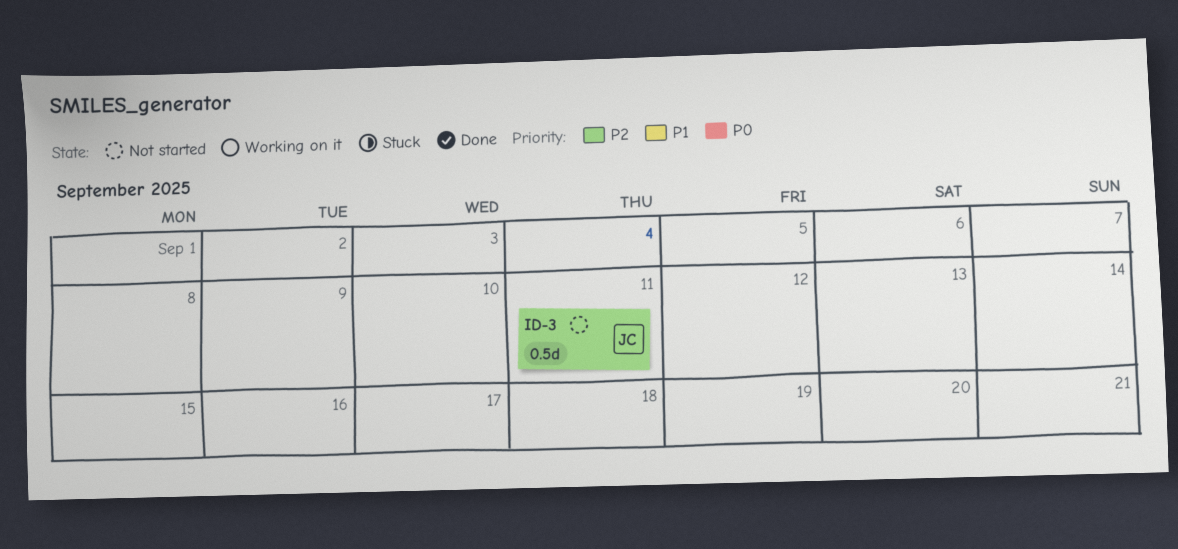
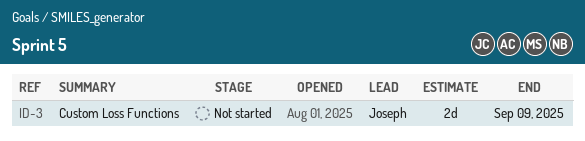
ID-3, estimate: 0.5d -> 2d
ID-3, due: Sep 11 -> Sep 9

